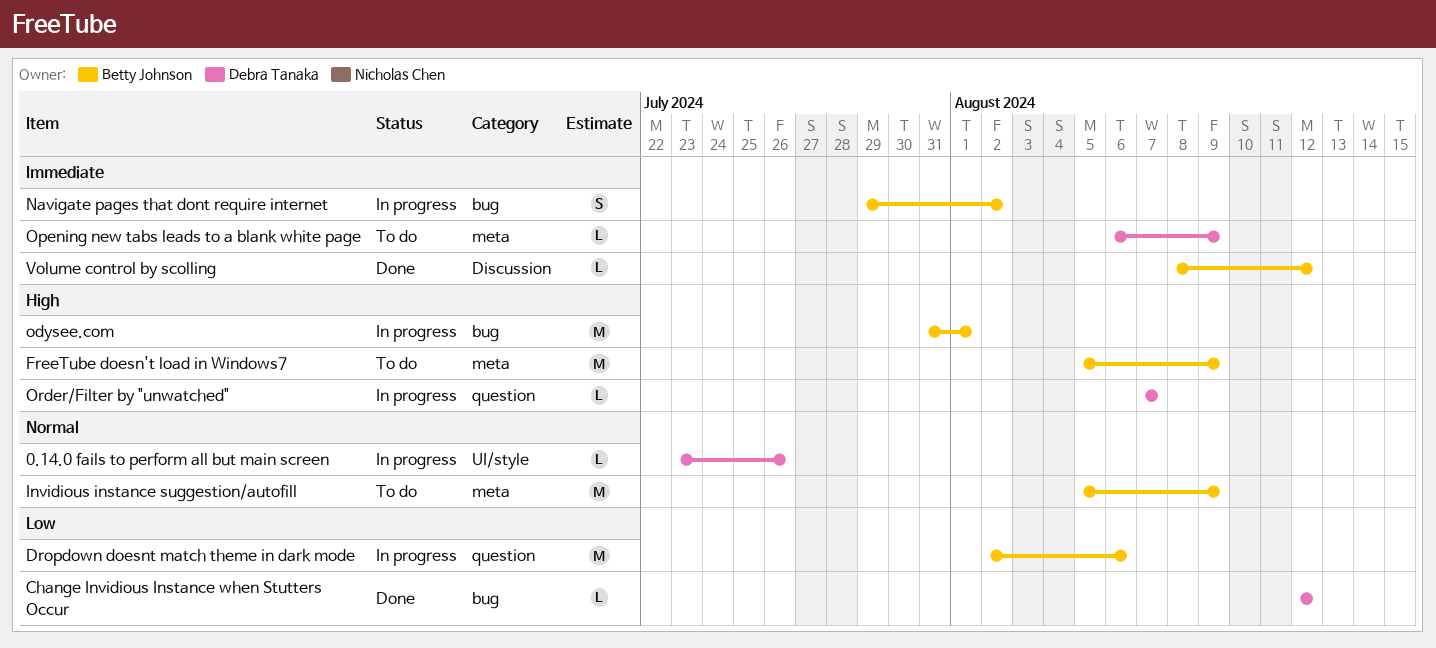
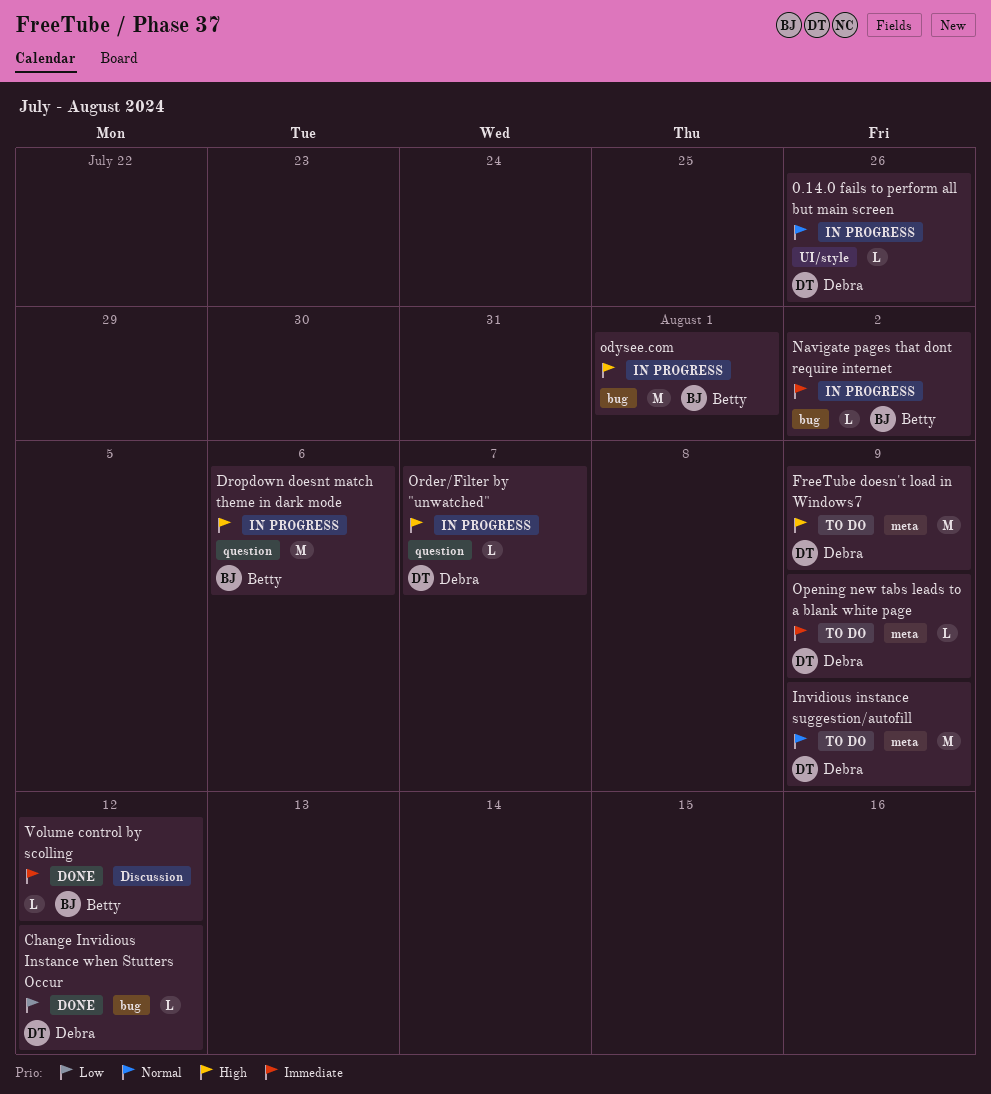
Dropdown doesnt match theme in dark mode, priority: Low -> High
FreeTube doesn't load in Windows7, owner: Betty Johnson -> Debra Tanaka
Invidious instance suggestion/autofill, owner: Betty Johnson -> Debra Tanaka
Navigate pages that dont require internet, estimate: S -> L

